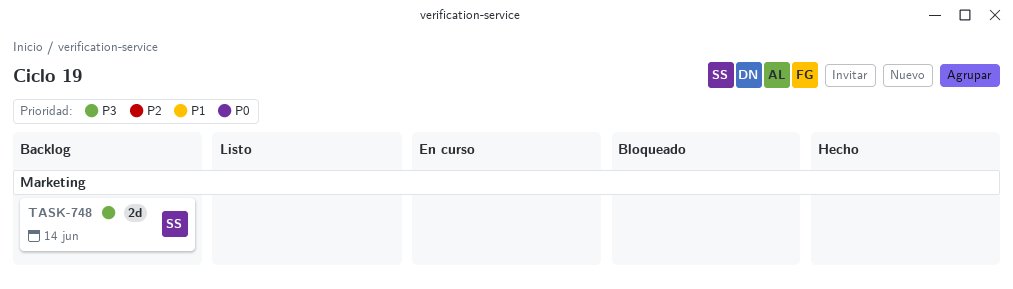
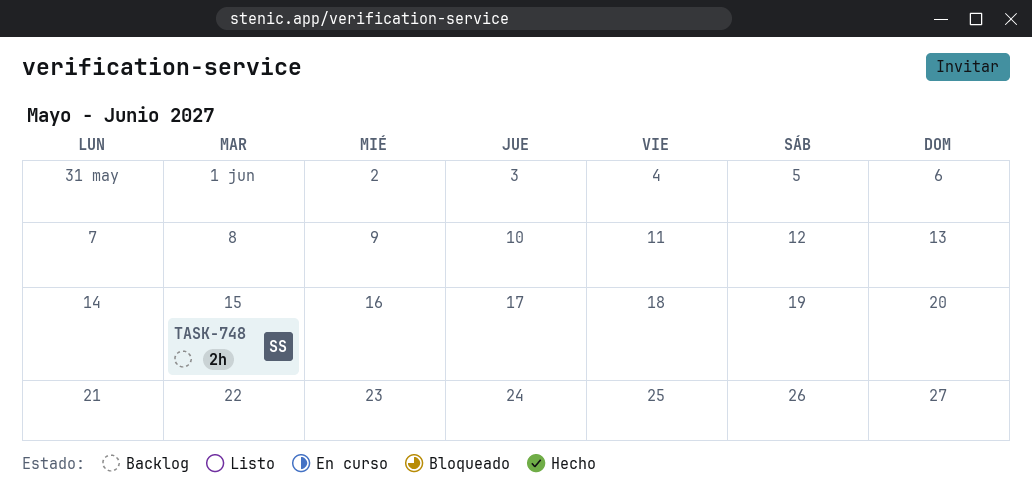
TASK-748, estimate: 2d -> 2h
TASK-748, due: Jun 14 -> Jun 15

